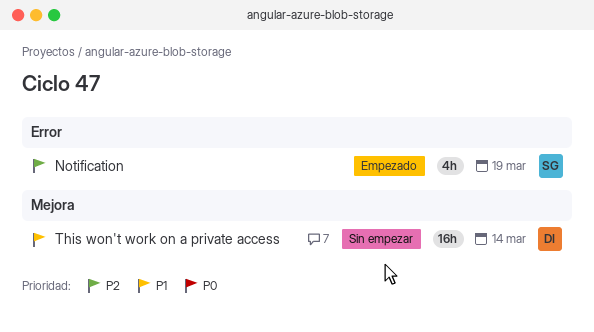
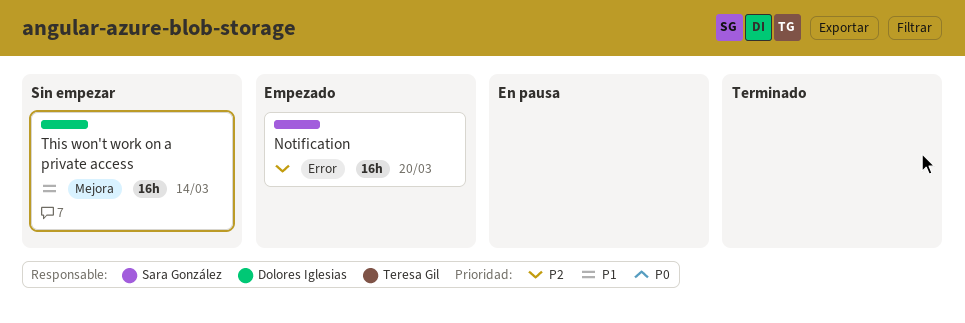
Notification, estimate: 4h -> 16h
Notification, due: Mar 19 -> Mar 20

